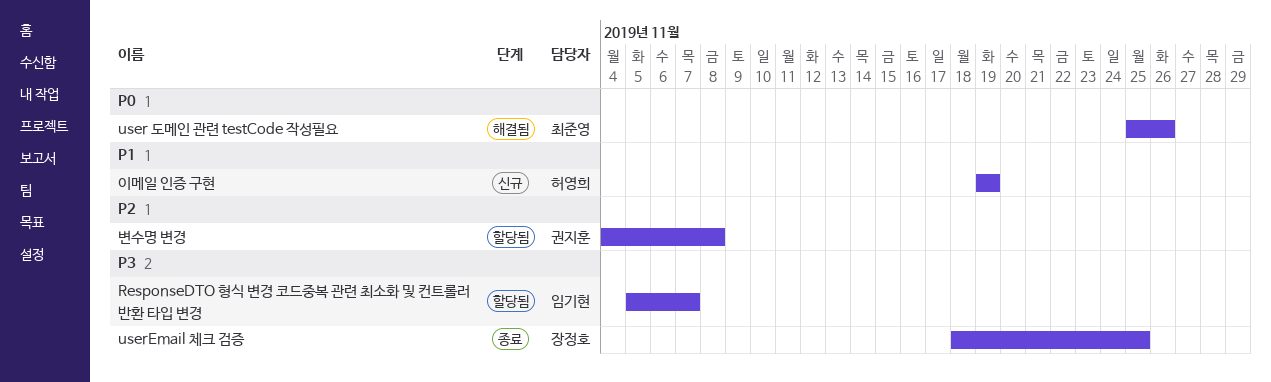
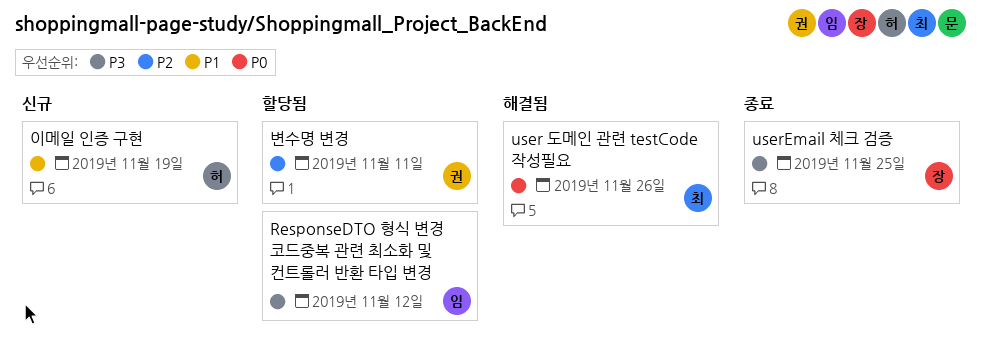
ResponseDTO 형식 변경 코드중복 관련 최소화 및 컨트롤러 반환 타입 변경, due: Nov 7 -> Nov 12
변수명 변경, due: Nov 8 -> Nov 11

